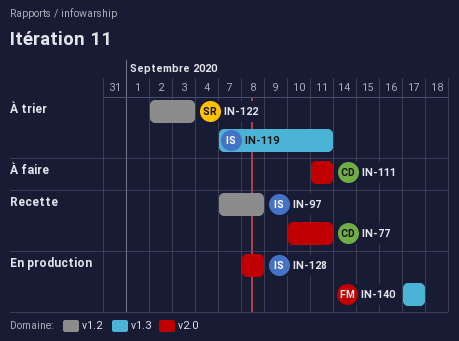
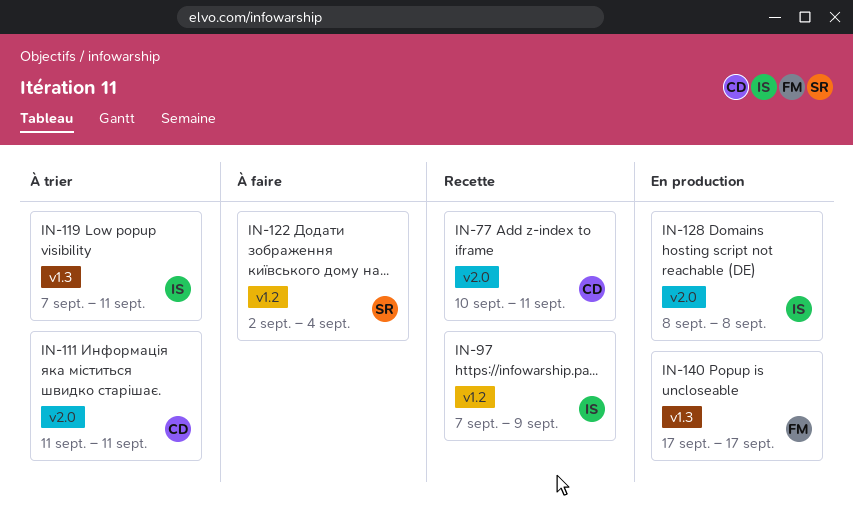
IN-97, due: Sep 8 -> Sep 9
IN-111, status: À faire -> À trier
IN-122, status: À trier -> À faire
IN-122, due: Sep 3 -> Sep 4

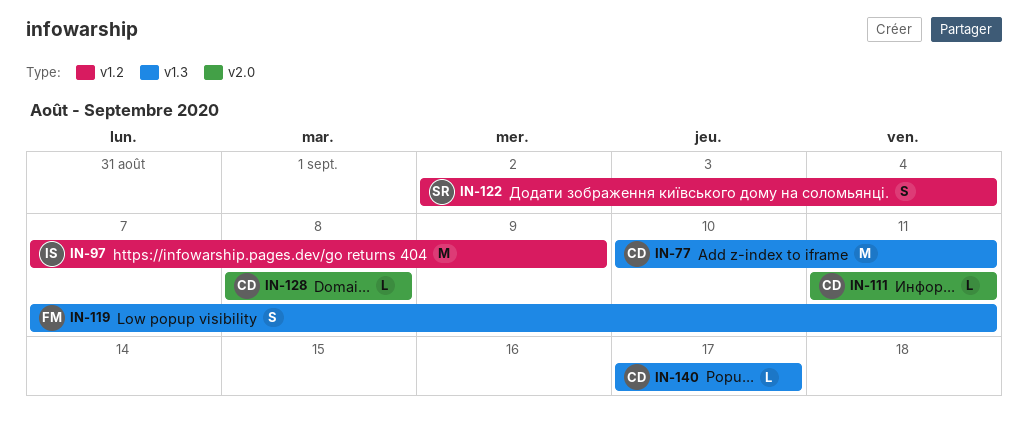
IN-77, label: v2.0 -> v1.3
IN-119, owner: IS -> FM
IN-128, owner: IS -> CD
IN-140, owner: FM -> CD

